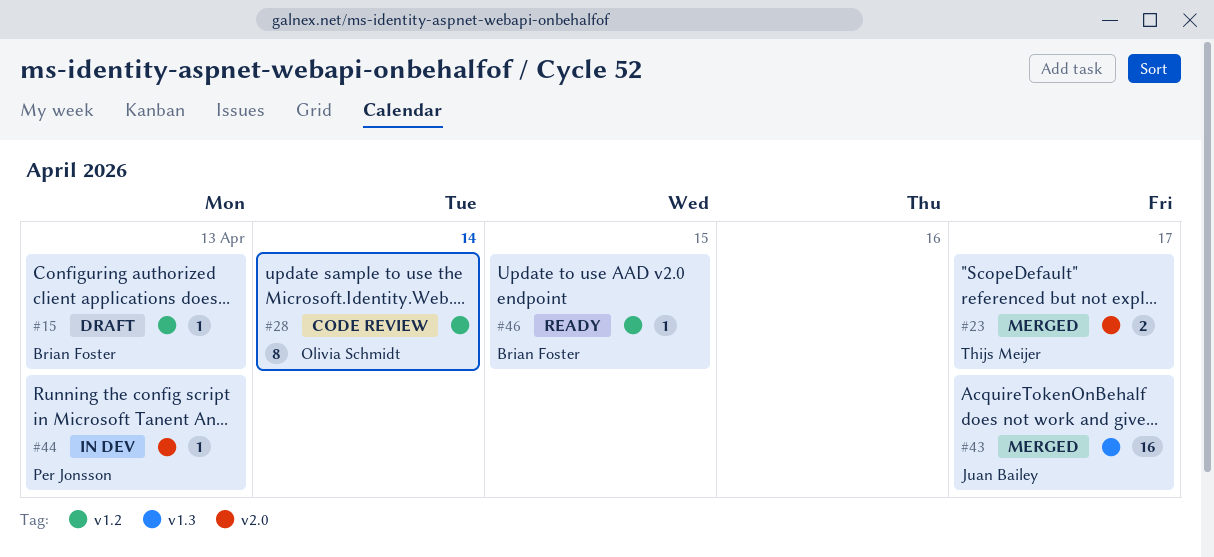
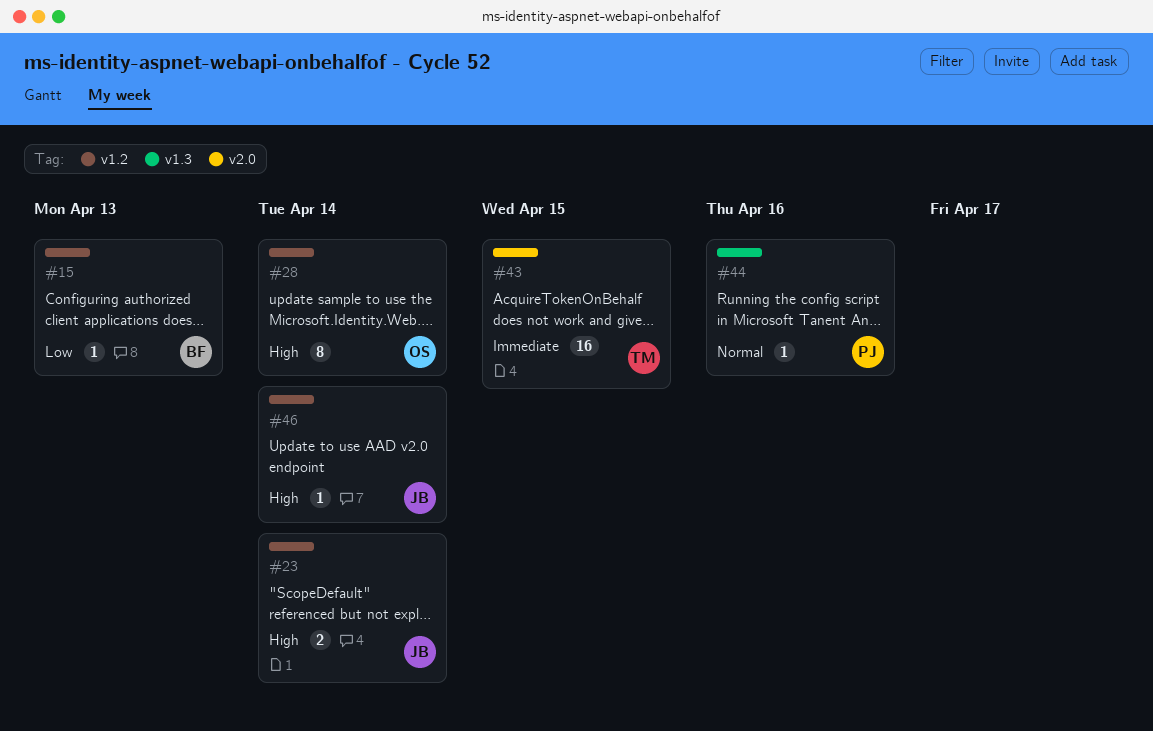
#23, owner: Thijs Meijer -> Juan Bailey
#23, label: v2.0 -> v1.2
#23, due: Apr 17 -> Apr 14
#43, owner: Juan Bailey -> Thijs Meijer
#43, label: v1.3 -> v2.0
#43, due: Apr 17 -> Apr 15
#44, label: v2.0 -> v1.3
#44, due: Apr 13 -> Apr 16
#46, owner: Brian Foster -> Juan Bailey
#46, due: Apr 15 -> Apr 14

